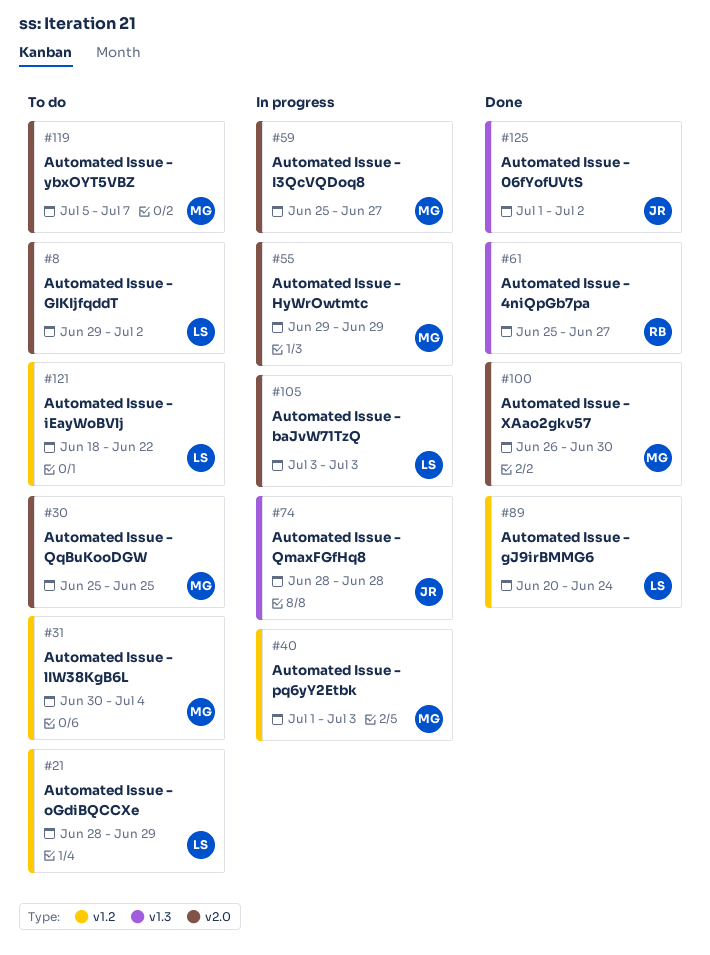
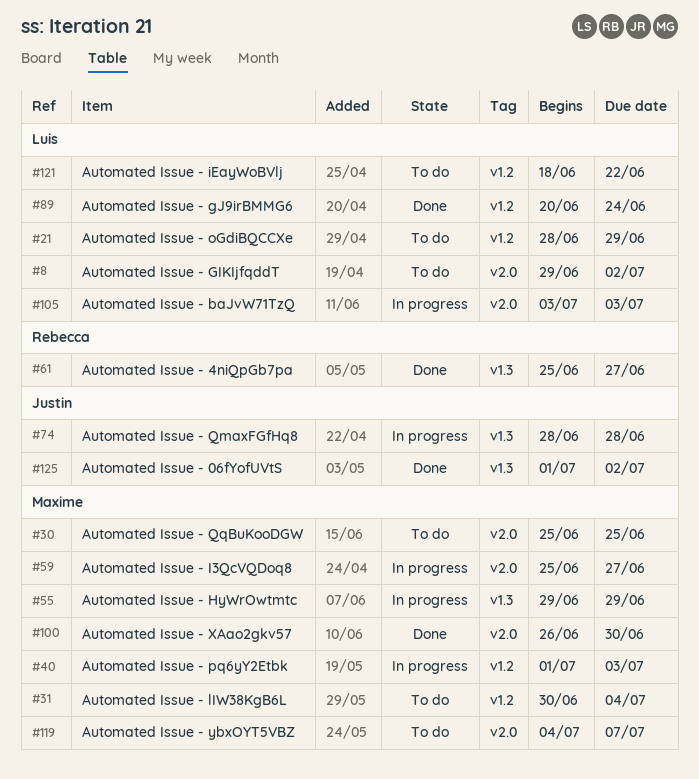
#55, label: v2.0 -> v1.3
#119, start: Jul 5 -> Jul 4

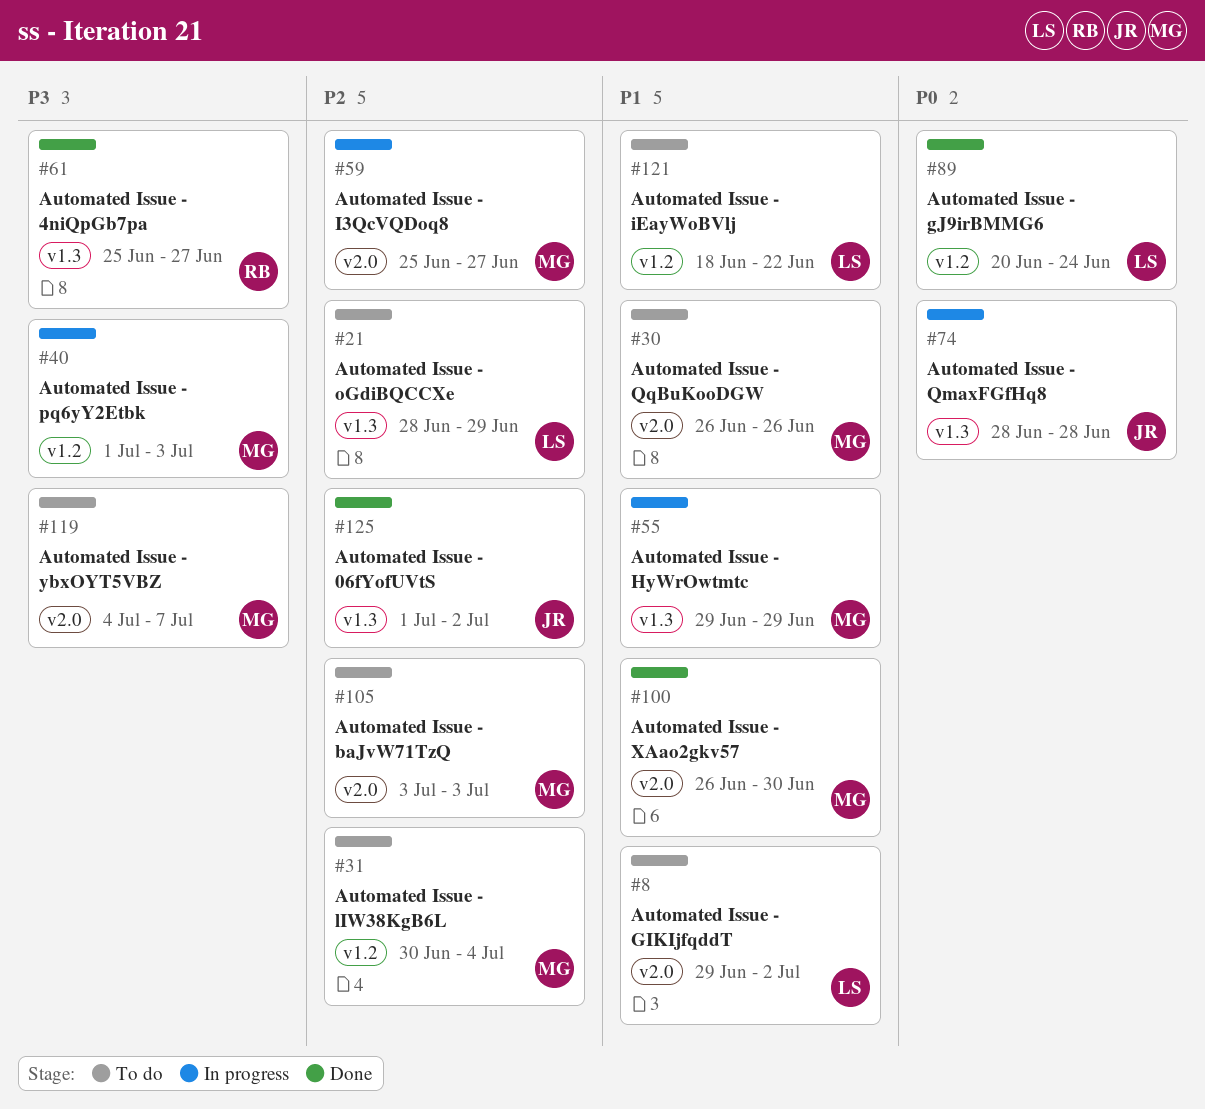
#21, label: v1.2 -> v1.3
#30, start: Jun 25 -> Jun 26
#30, due: Jun 25 -> Jun 26
#105, status: In progress -> To do
#105, owner: Luis -> Maxime

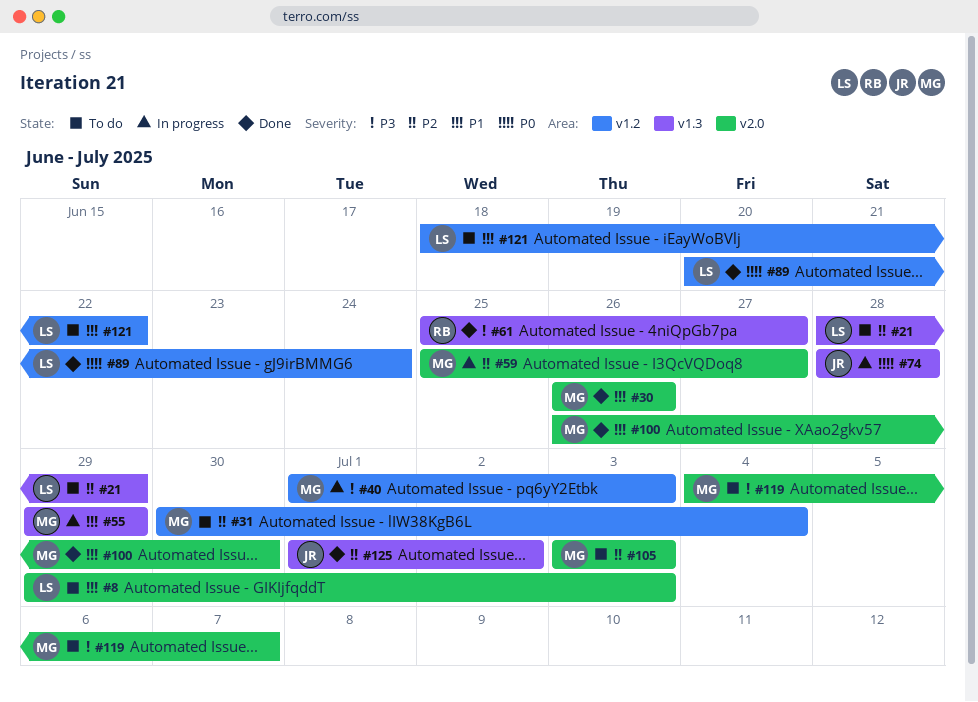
#8, due: Jul 2 -> Jul 3
#30, status: To do -> Done

